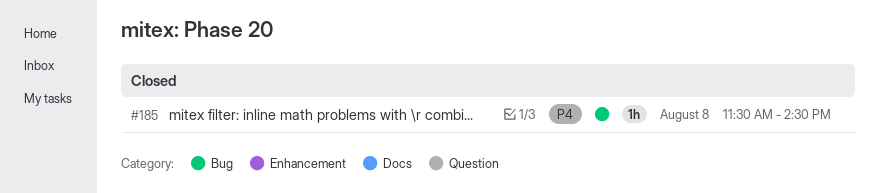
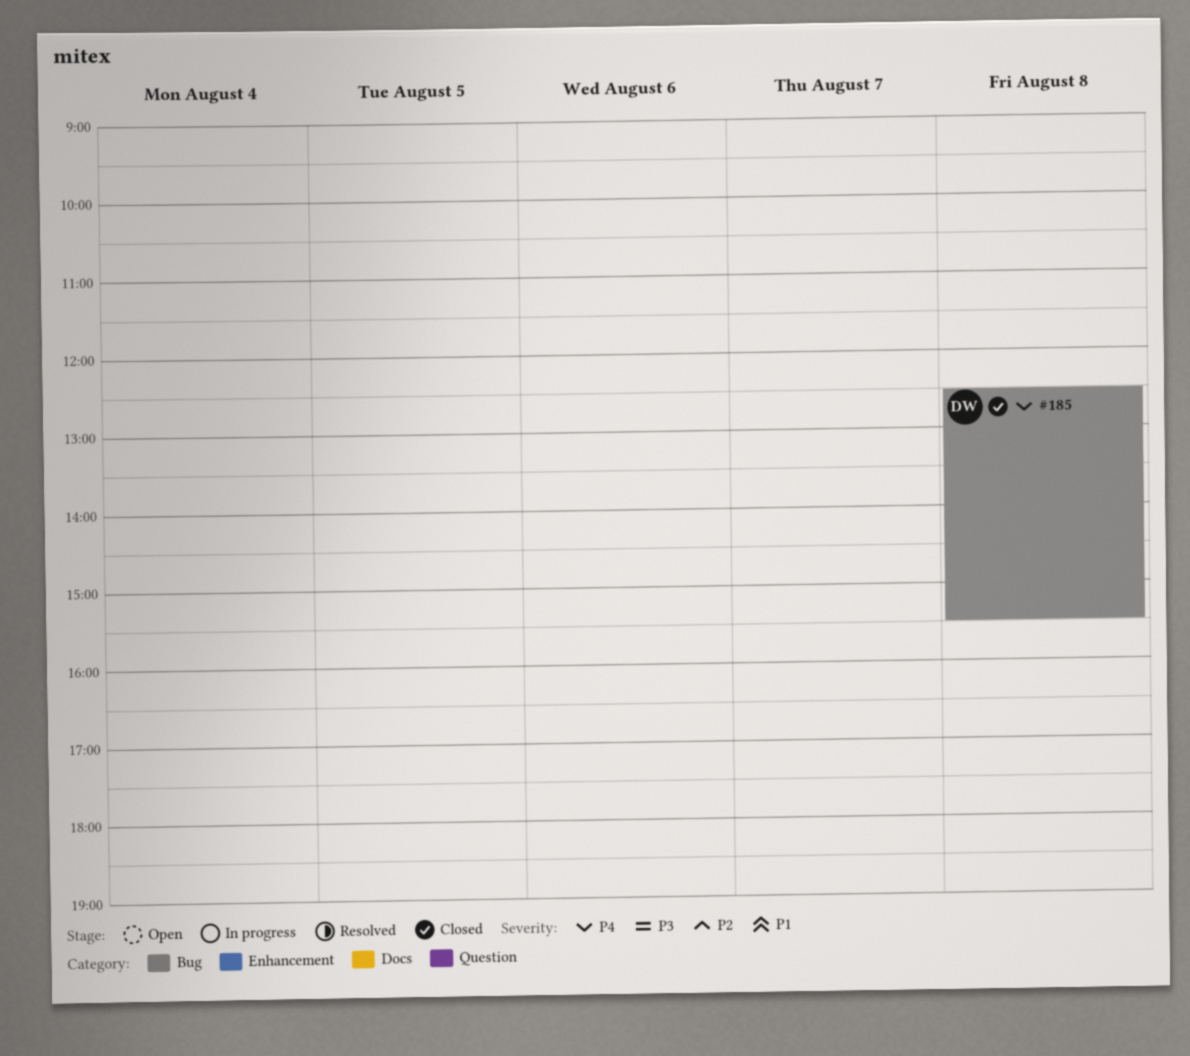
#185, begins: 11:30 -> 12:30
#185, ends: 14:30 -> 15:30

